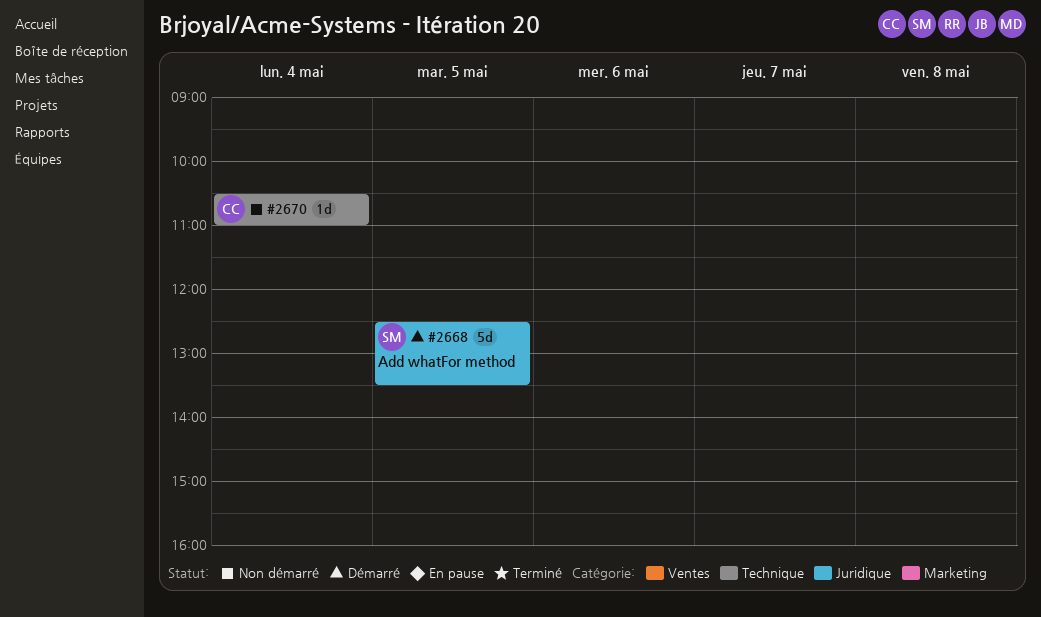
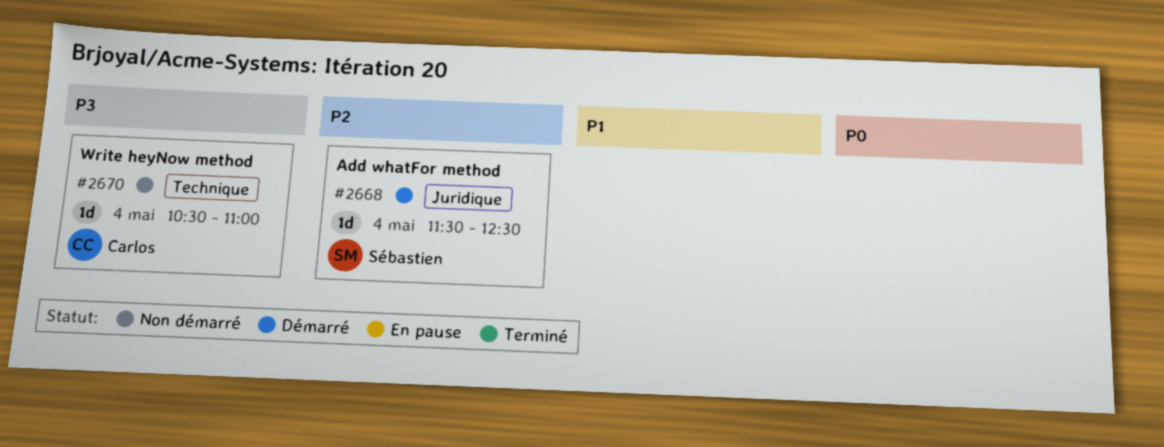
#2668, estimate: 5d -> 1d
#2668, day: May 5 -> May 4
#2668, begins: 12:30 -> 11:30
#2668, ends: 13:30 -> 12:30

